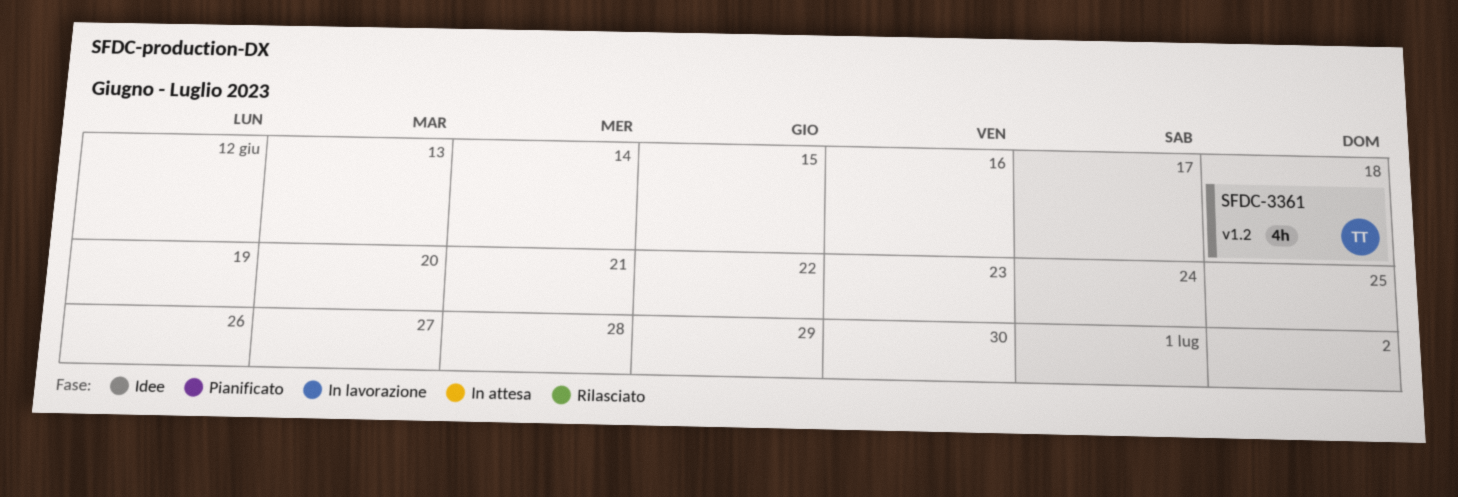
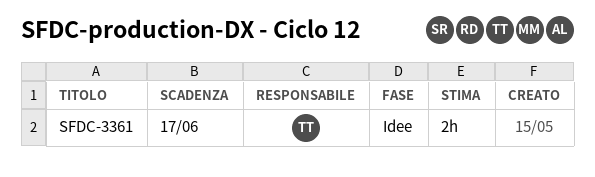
SFDC-3361, estimate: 4h -> 2h
SFDC-3361, due: Jun 18 -> Jun 17

